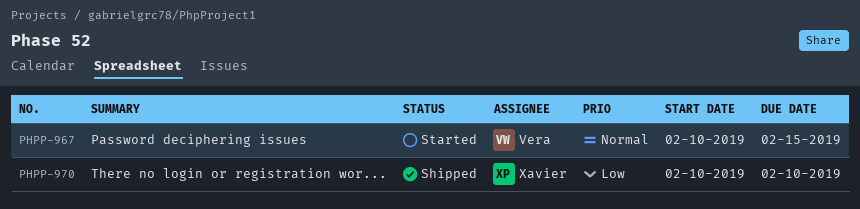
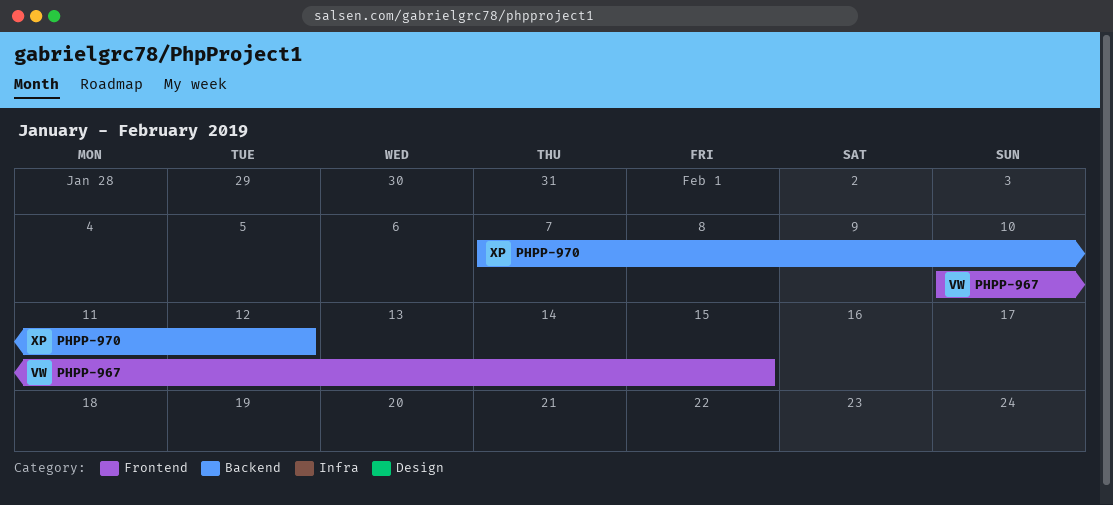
PHPP-970, start: Feb 10 -> Feb 7
PHPP-970, due: Feb 10 -> Feb 12

